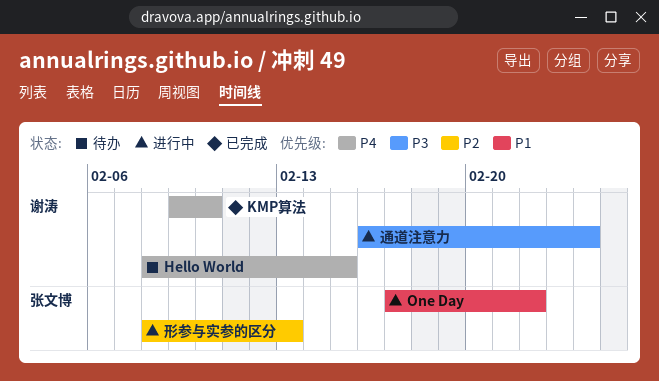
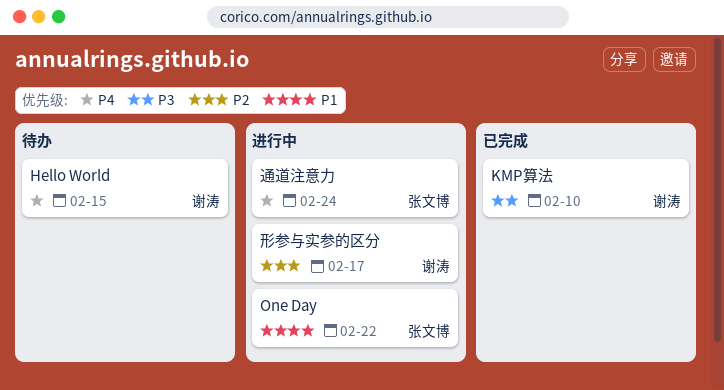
KMP算法, priority: P4 -> P3
形参与实参的区分, owner: 张文博 -> 谢涛
形参与实参的区分, due: Feb 13 -> Feb 17
通道注意力, owner: 谢涛 -> 张文博
通道注意力, priority: P3 -> P4

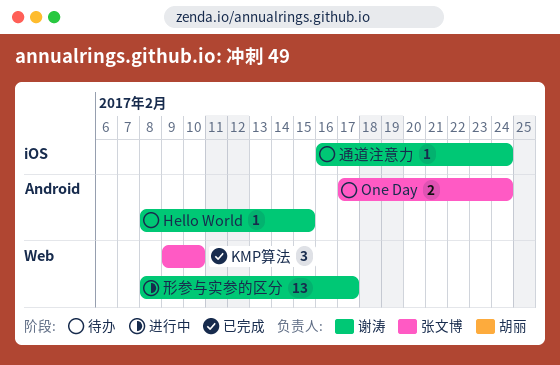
KMP算法, owner: 谢涛 -> 张文博
One Day, status: 进行中 -> 待办
One Day, due: Feb 22 -> Feb 24
通道注意力, status: 进行中 -> 待办
通道注意力, owner: 张文博 -> 谢涛

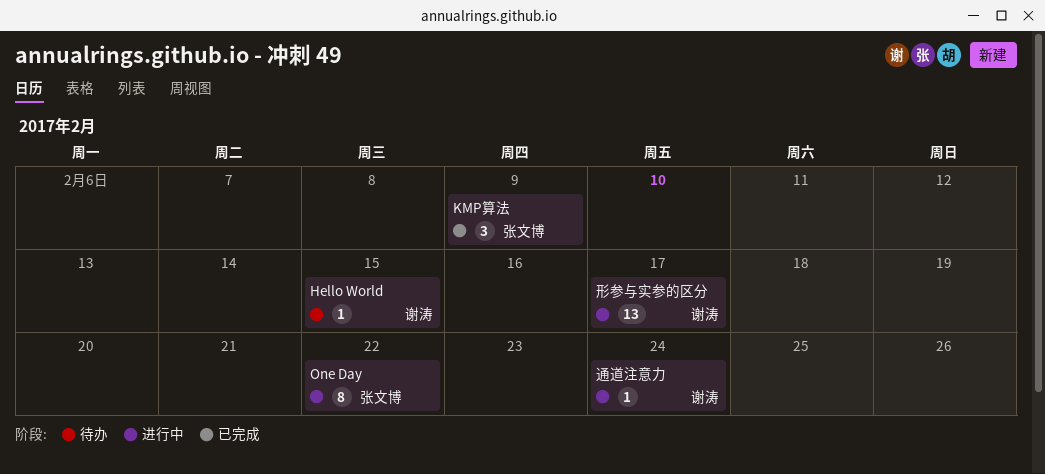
KMP算法, due: Feb 10 -> Feb 9
One Day, status: 待办 -> 进行中
One Day, estimate: 2 -> 8
One Day, due: Feb 24 -> Feb 22
通道注意力, status: 待办 -> 进行中

